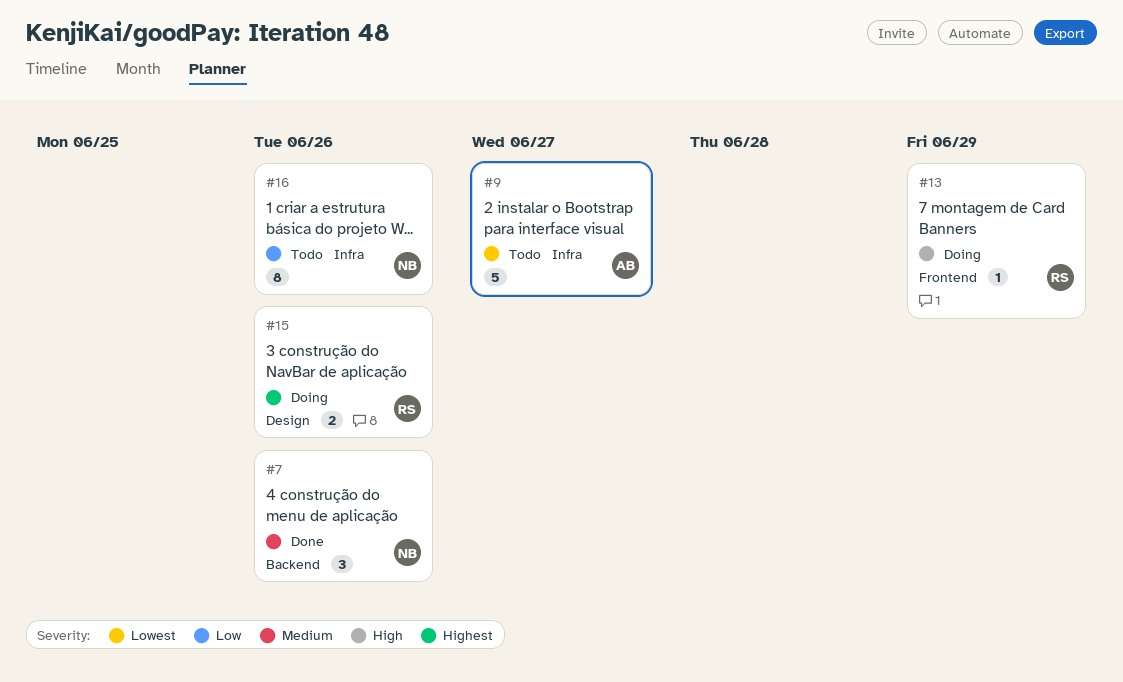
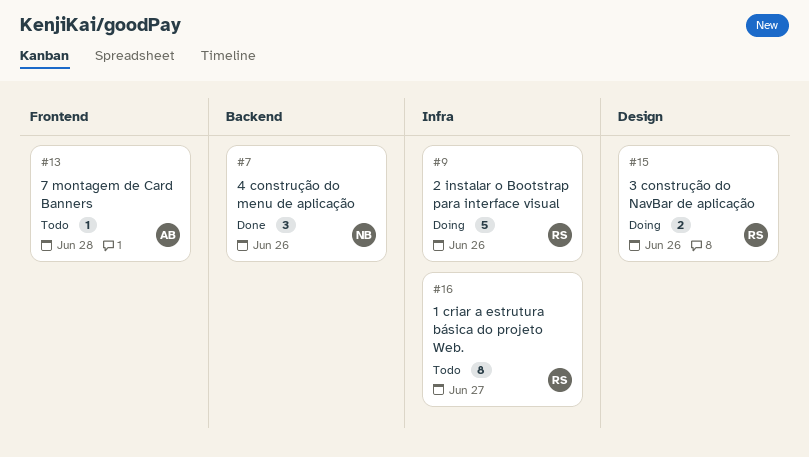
#9, status: Todo -> Doing
#9, owner: AB -> RS
#9, due: Jun 27 -> Jun 26
#13, status: Doing -> Todo
#13, owner: RS -> AB
#13, due: Jun 29 -> Jun 28
#16, owner: NB -> RS
#16, due: Jun 26 -> Jun 27

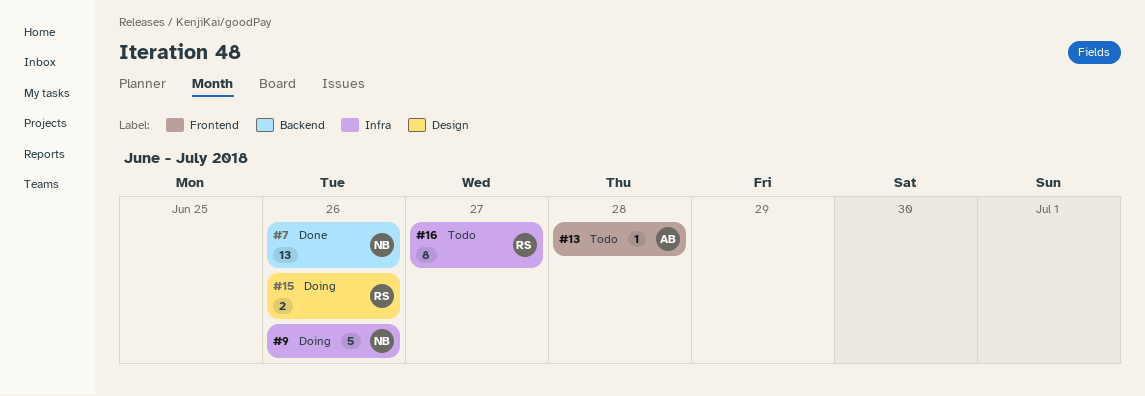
#7, estimate: 3 -> 13
#9, owner: RS -> NB

